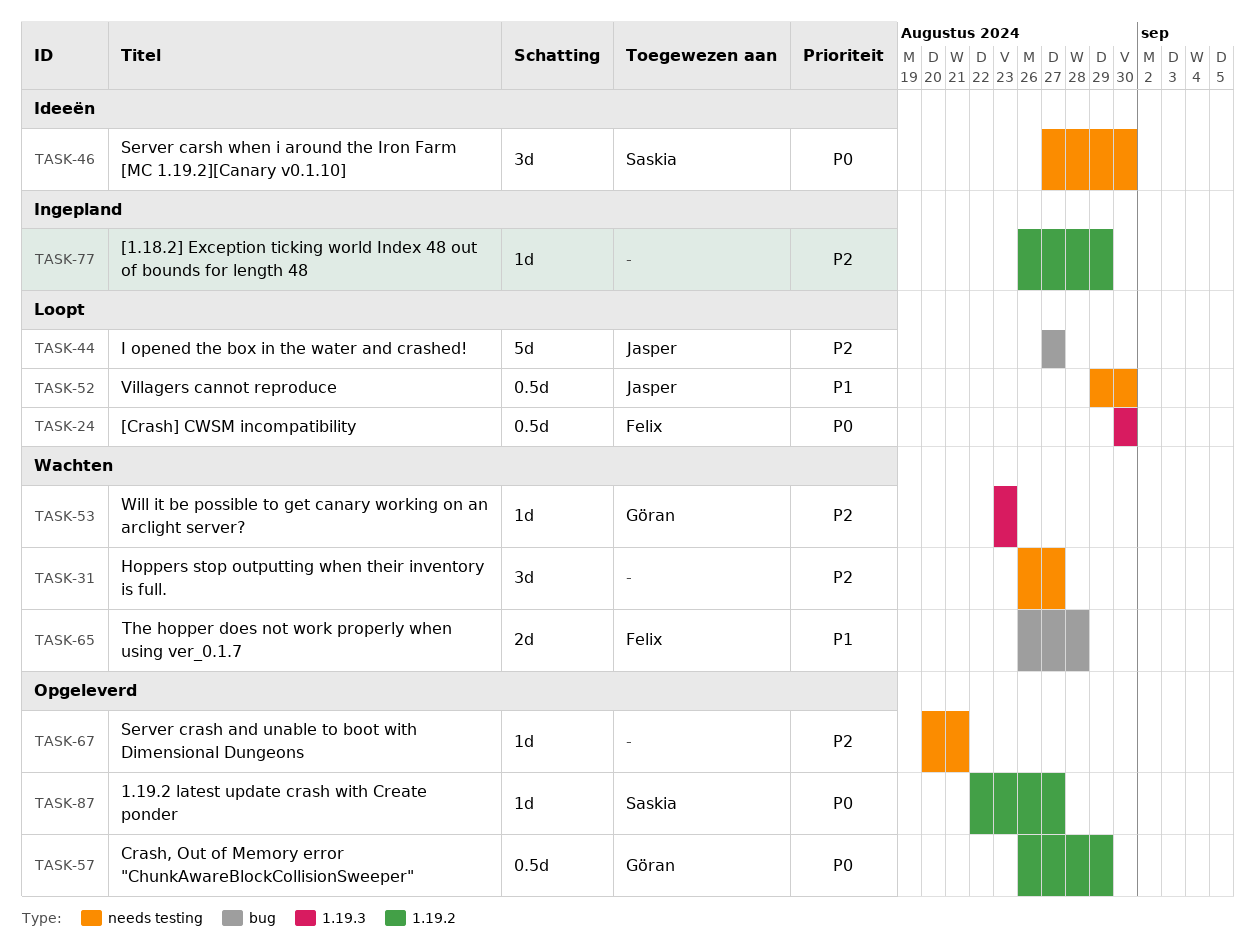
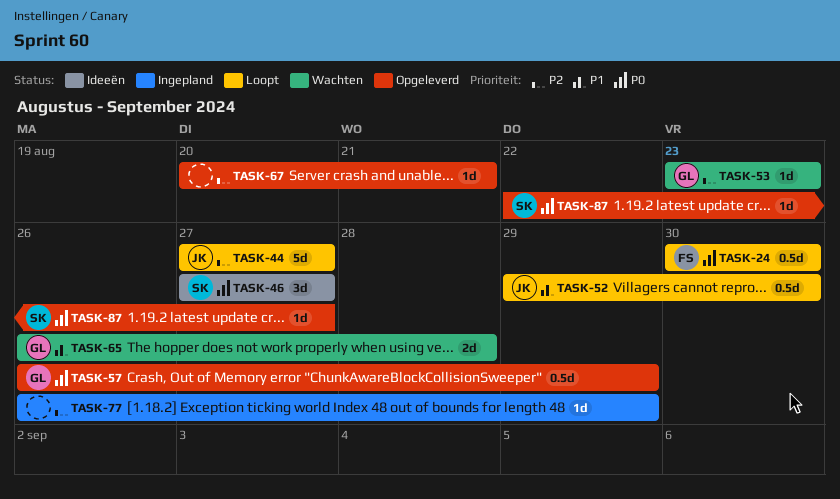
TASK-31: present -> none
TASK-46, due: Aug 30 -> Aug 27
TASK-65, owner: Felix -> Göran

